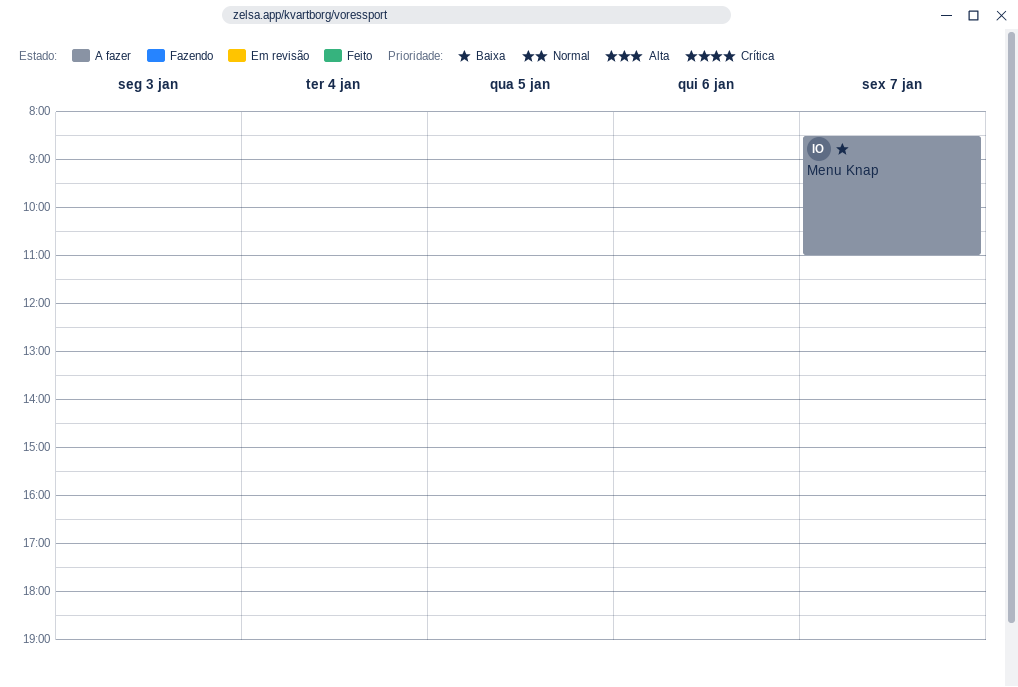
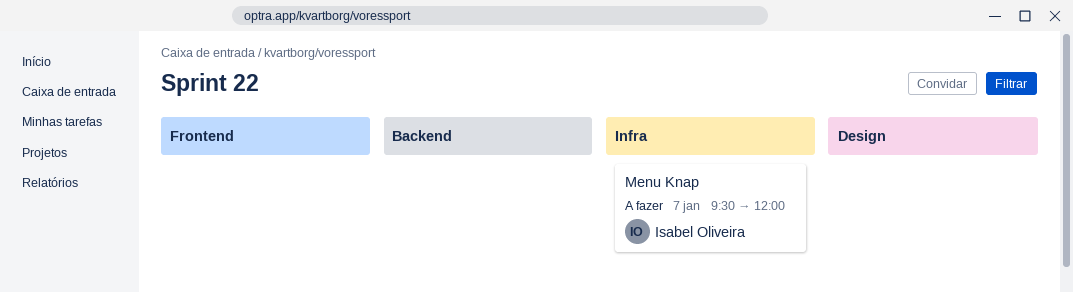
Menu Knap, begins: 08:30 -> 09:30
Menu Knap, ends: 11:00 -> 12:00

